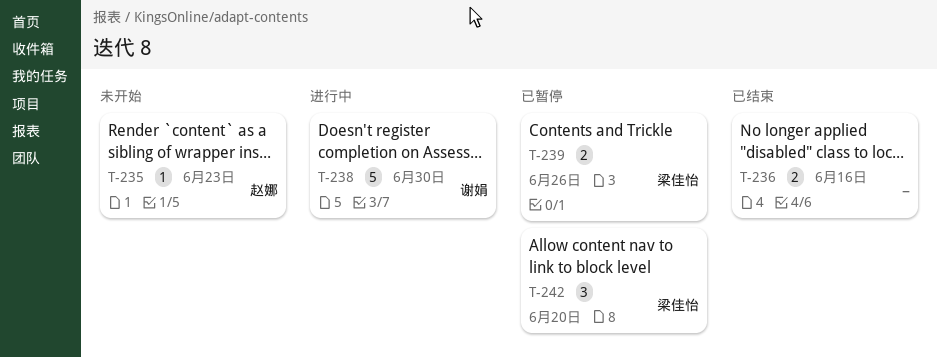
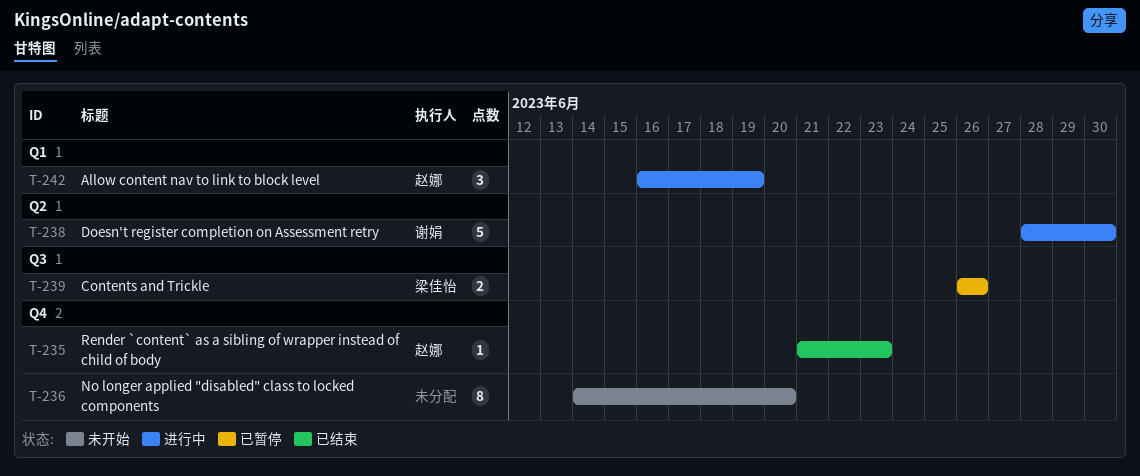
T-235, status: 未开始 -> 已结束
T-236, status: 已结束 -> 未开始
T-236, estimate: 2 -> 8
T-236, due: Jun 16 -> Jun 20
T-242, status: 已暂停 -> 进行中
T-242, owner: 梁佳怡 -> 赵娜
T-242, due: Jun 20 -> Jun 19

